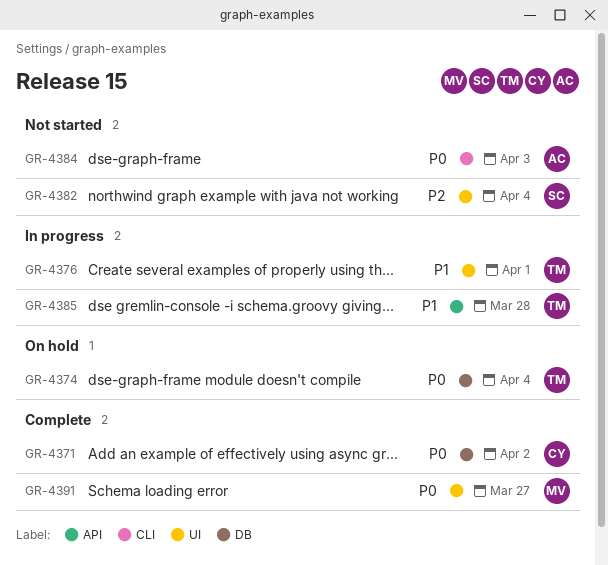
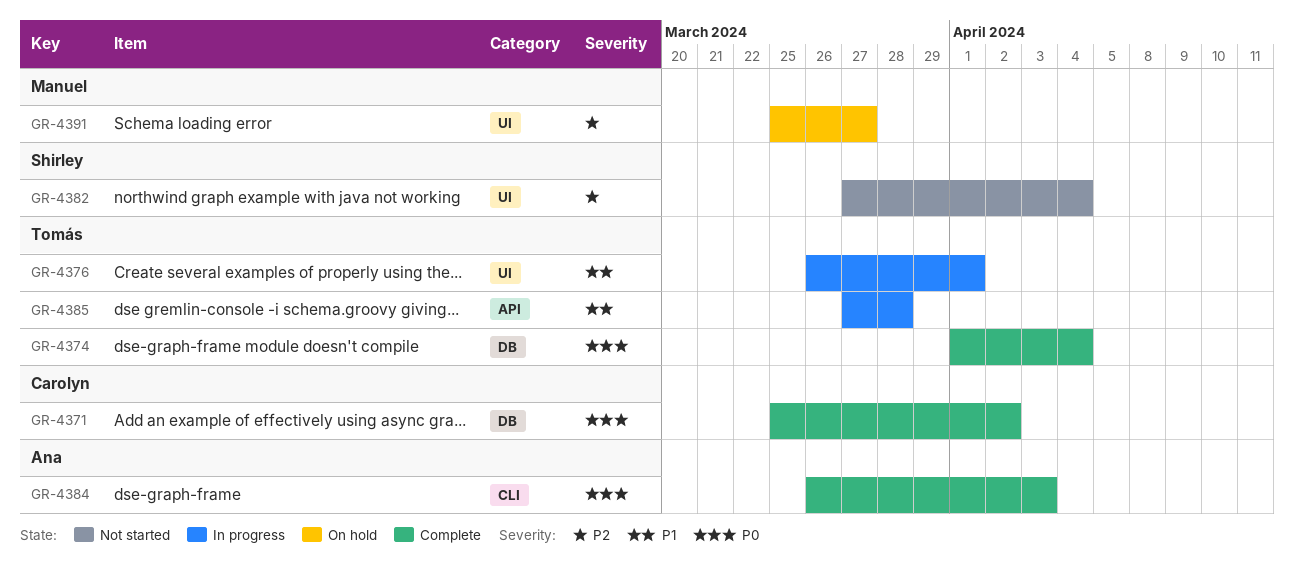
GR-4374, status: On hold -> Complete
GR-4384, status: Not started -> Complete
GR-4391, status: Complete -> On hold
GR-4391, priority: P0 -> P2

